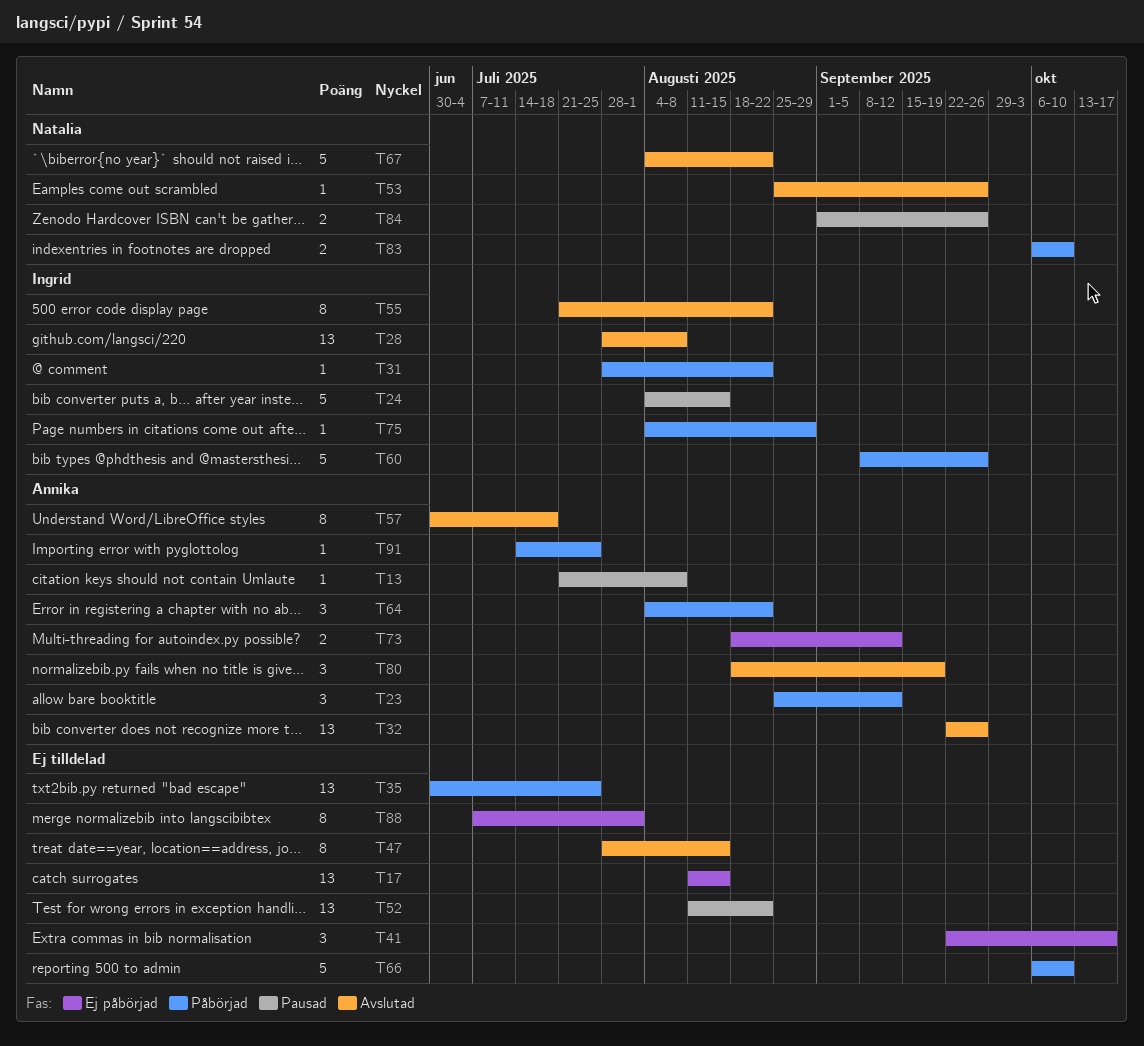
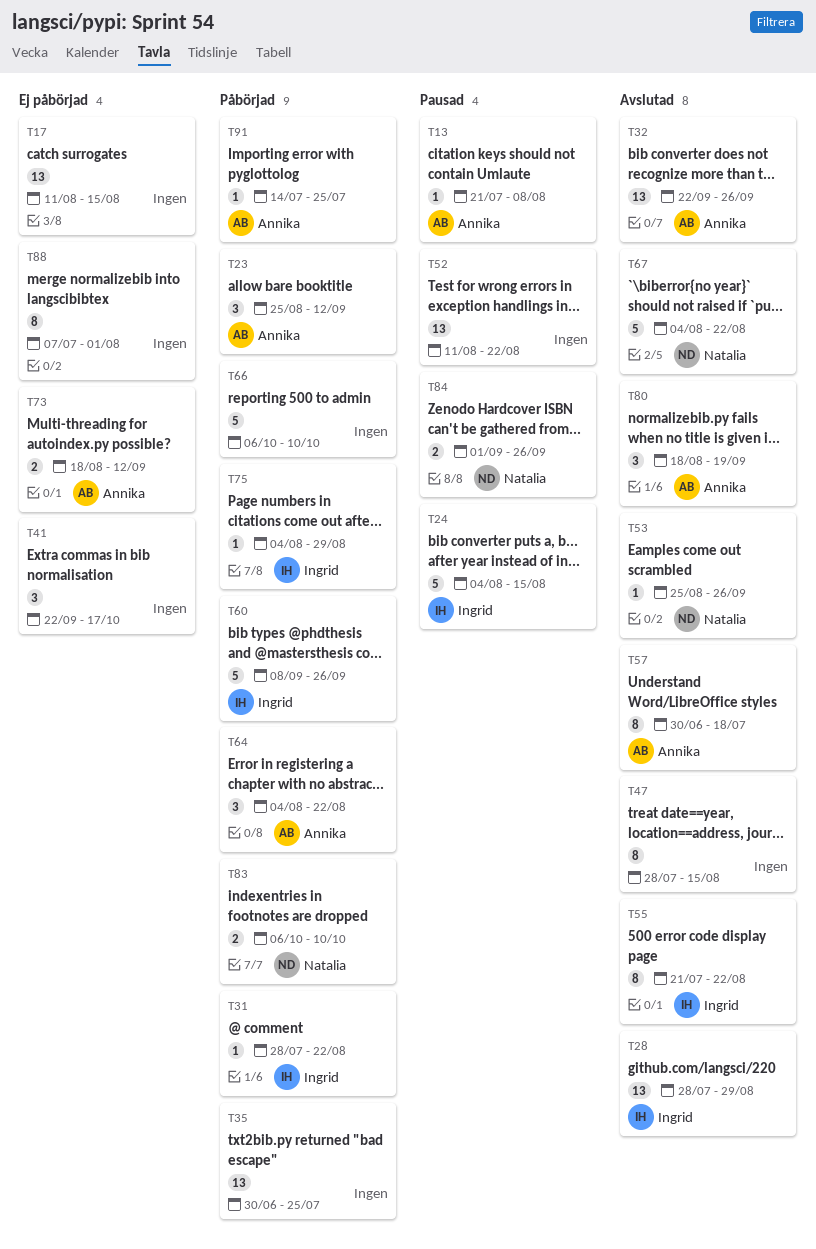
T28, due: Aug 8 -> Aug 29

